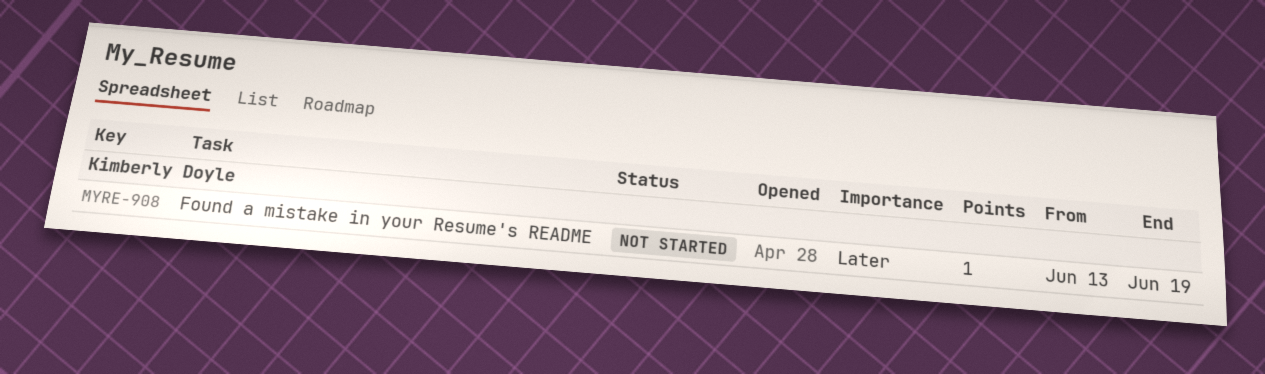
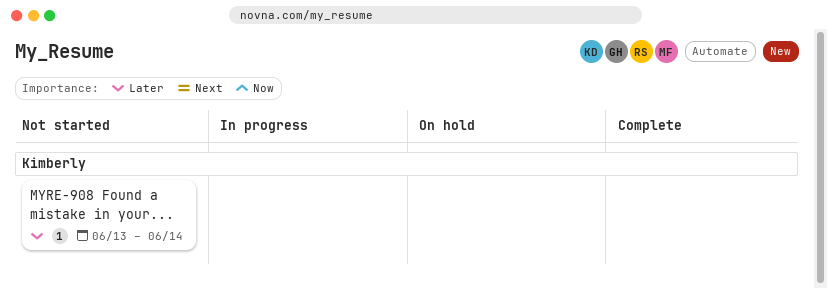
MYRE-908, due: Jun 19 -> Jun 14

